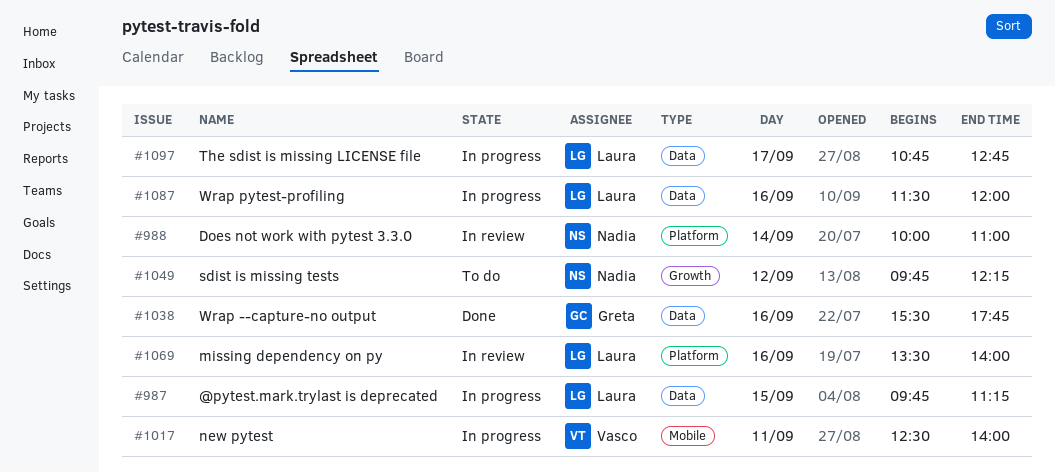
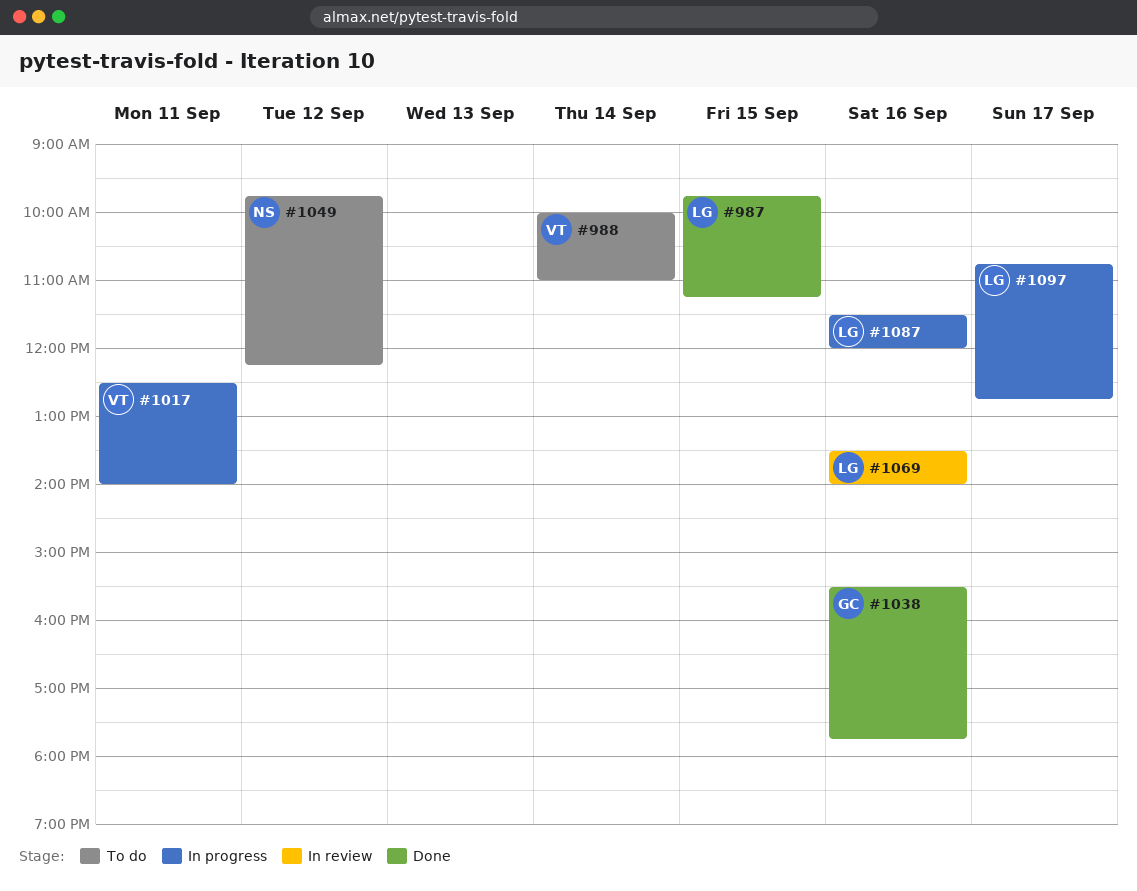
#987, status: In progress -> Done
#988, status: In review -> To do
#988, owner: Nadia -> Vasco

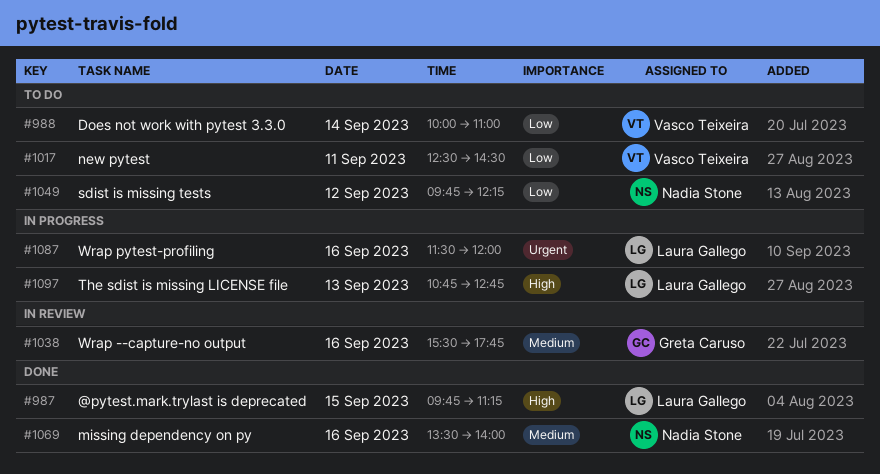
#1017, status: In progress -> To do
#1017, ends: 14:00 -> 14:30
#1038, status: Done -> In review
#1069, status: In review -> Done
#1069, owner: Laura Gallego -> Nadia Stone
#1097, day: Sep 17 -> Sep 13

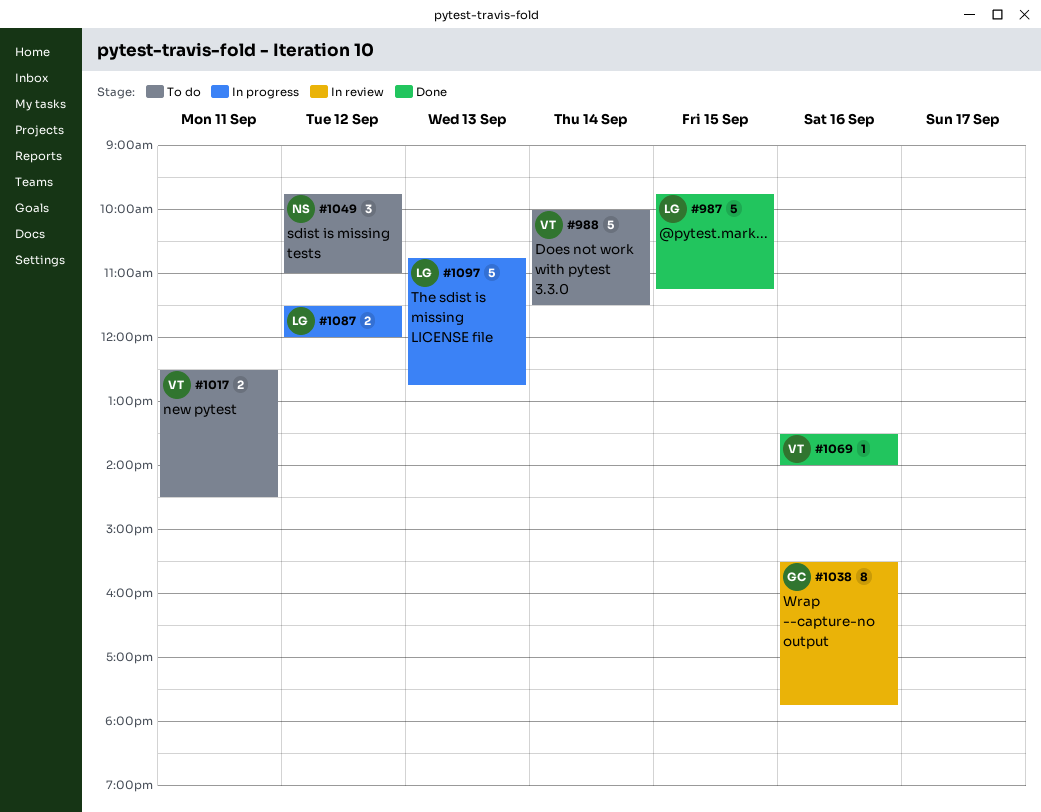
#988, ends: 11:00 -> 11:30
#1049, ends: 12:15 -> 11:00
#1069, owner: Nadia Stone -> Vasco Teixeira
#1087, day: Sep 16 -> Sep 12

